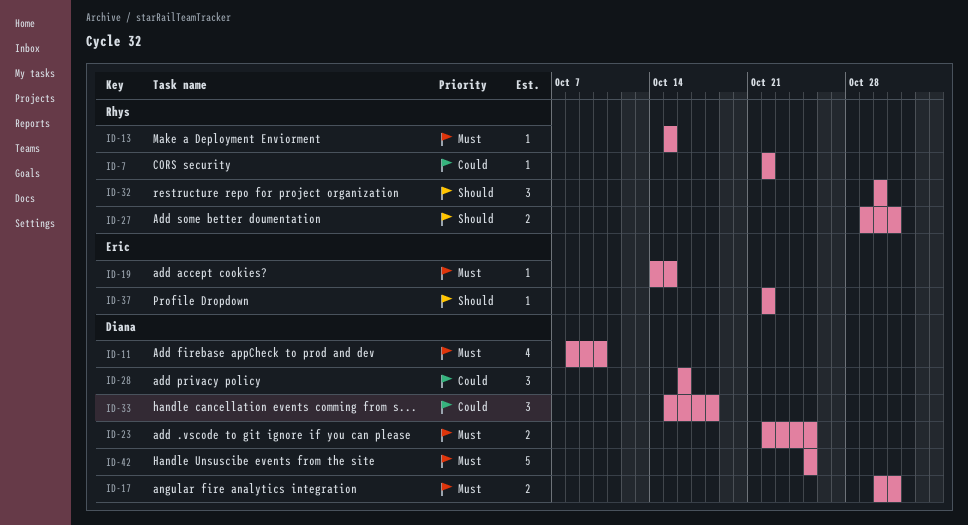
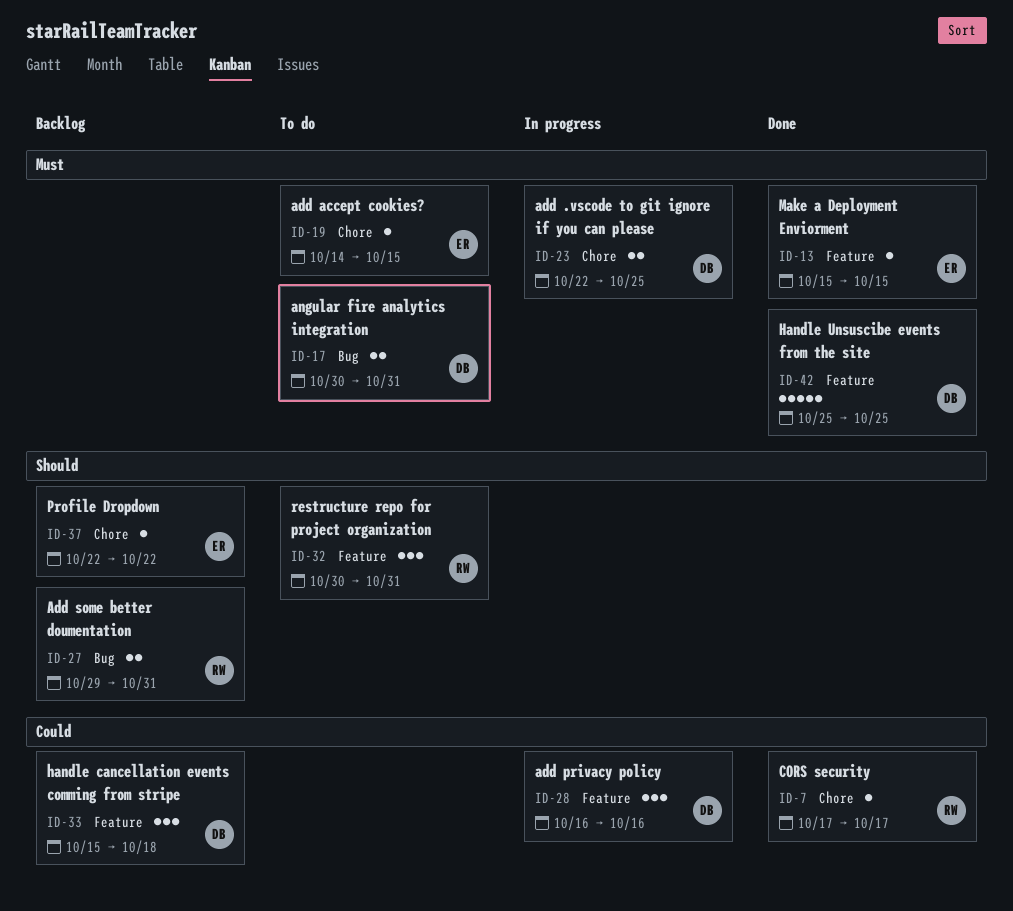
ID-7, start: Oct 22 -> Oct 17
ID-7, due: Oct 22 -> Oct 17
ID-11: present -> none
ID-13, owner: Rhys -> Eric
ID-32, due: Oct 30 -> Oct 31

